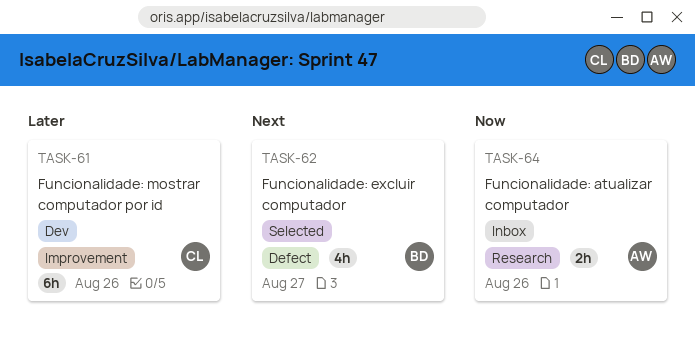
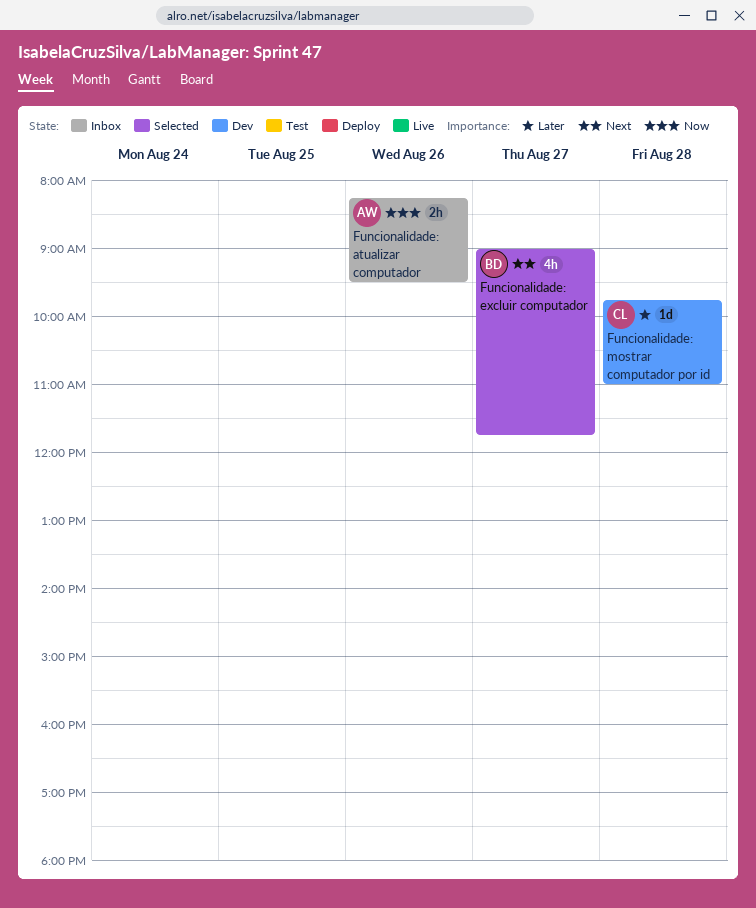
Funcionalidade: mostrar computador por id, estimate: 6h -> 1d
Funcionalidade: mostrar computador por id, day: Aug 26 -> Aug 28

